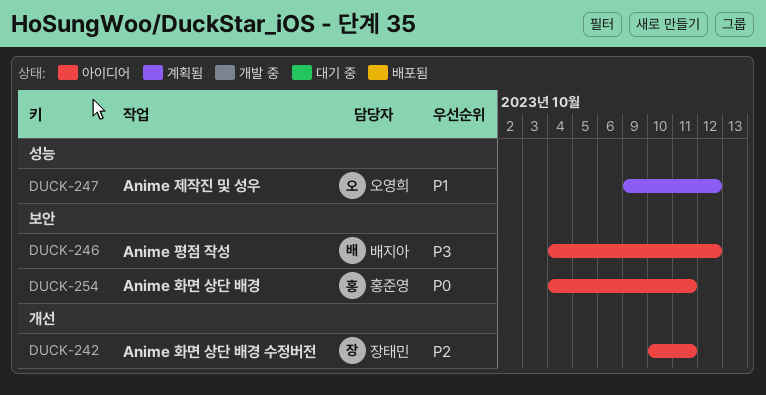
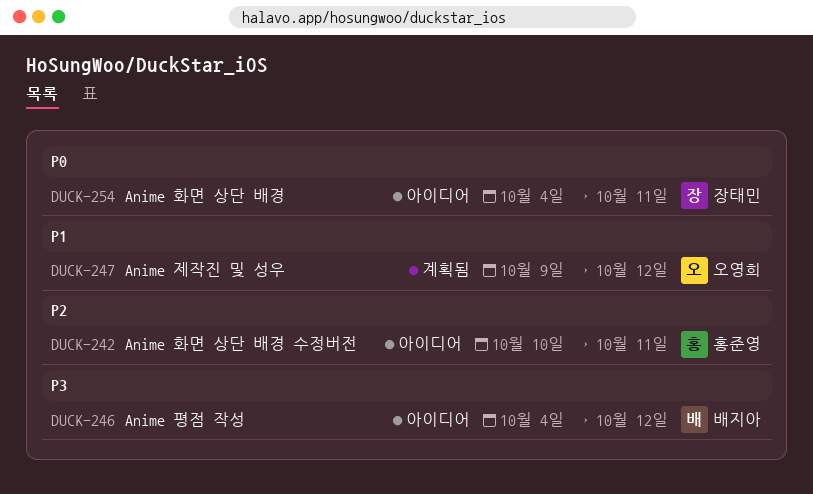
DUCK-242, owner: 장태민 -> 홍준영
DUCK-254, owner: 홍준영 -> 장태민

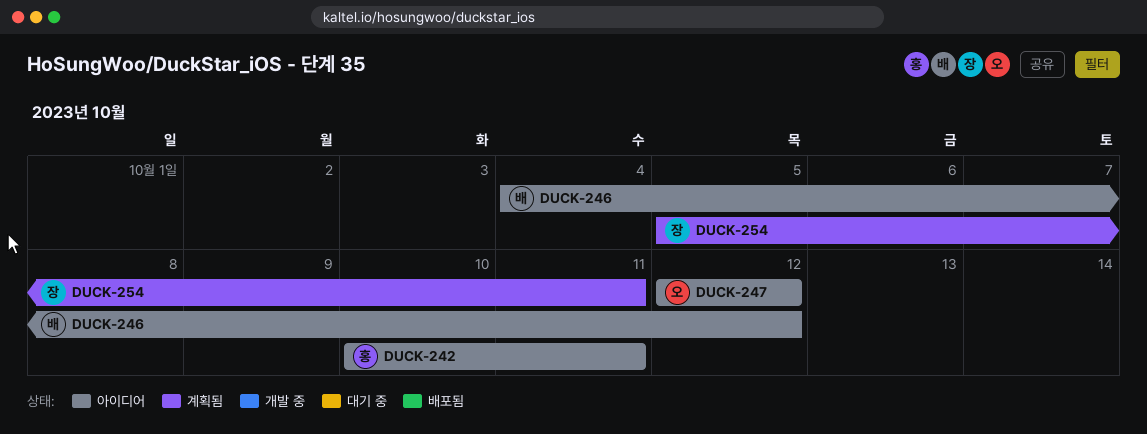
DUCK-247, status: 계획됨 -> 아이디어
DUCK-247, start: Oct 9 -> Oct 12
DUCK-254, status: 아이디어 -> 계획됨
DUCK-254, start: Oct 4 -> Oct 5

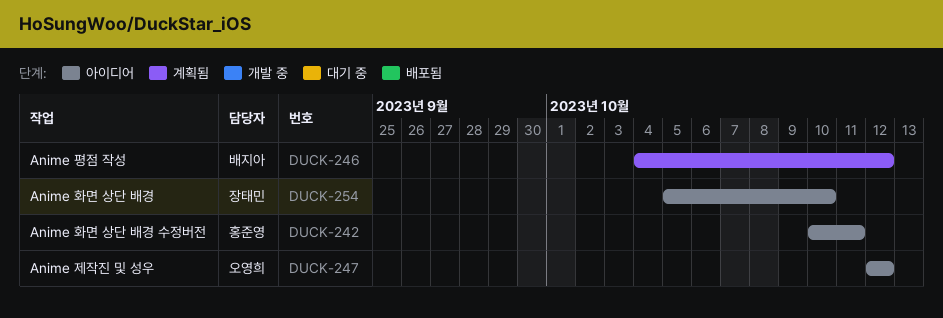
DUCK-246, status: 아이디어 -> 계획됨
DUCK-254, status: 계획됨 -> 아이디어
DUCK-254, due: Oct 11 -> Oct 10

